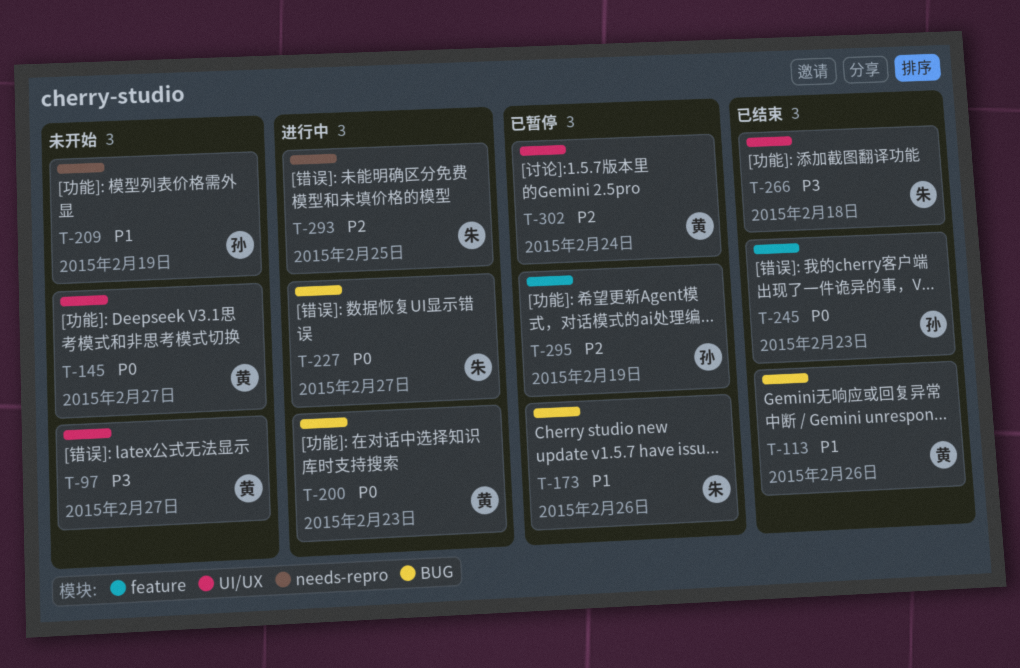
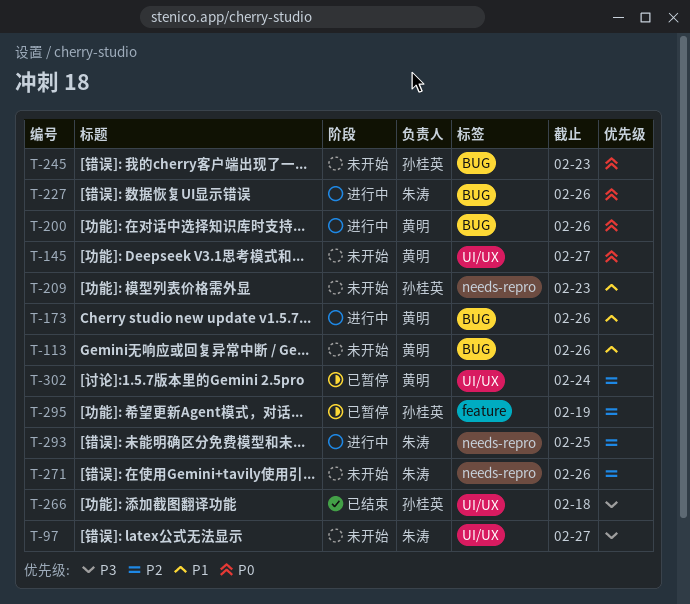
T-97, owner: 黄明 -> 朱涛
T-113, status: 已结束 -> 未开始
T-173, status: 已暂停 -> 进行中
T-173, owner: 朱涛 -> 黄明
T-200, due: Feb 23 -> Feb 26
T-209, due: Feb 19 -> Feb 23
T-227, due: Feb 27 -> Feb 26
T-245, status: 已结束 -> 未开始
T-245, label: feature -> BUG
T-266, owner: 朱涛 -> 孙桂英
T-271: none -> present

